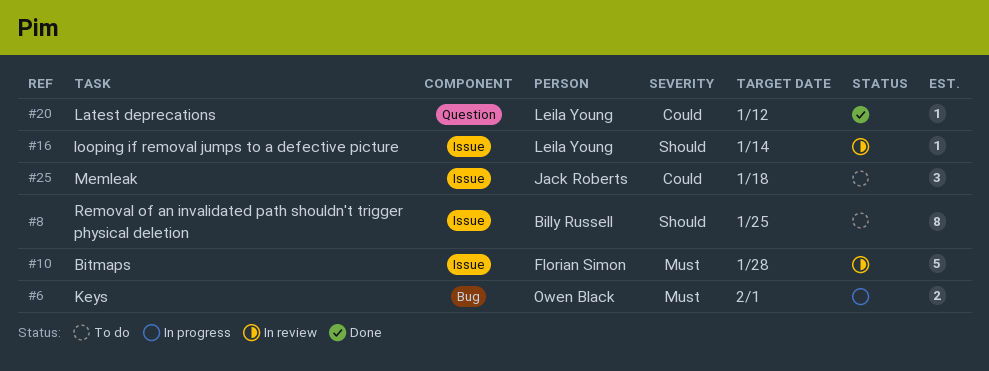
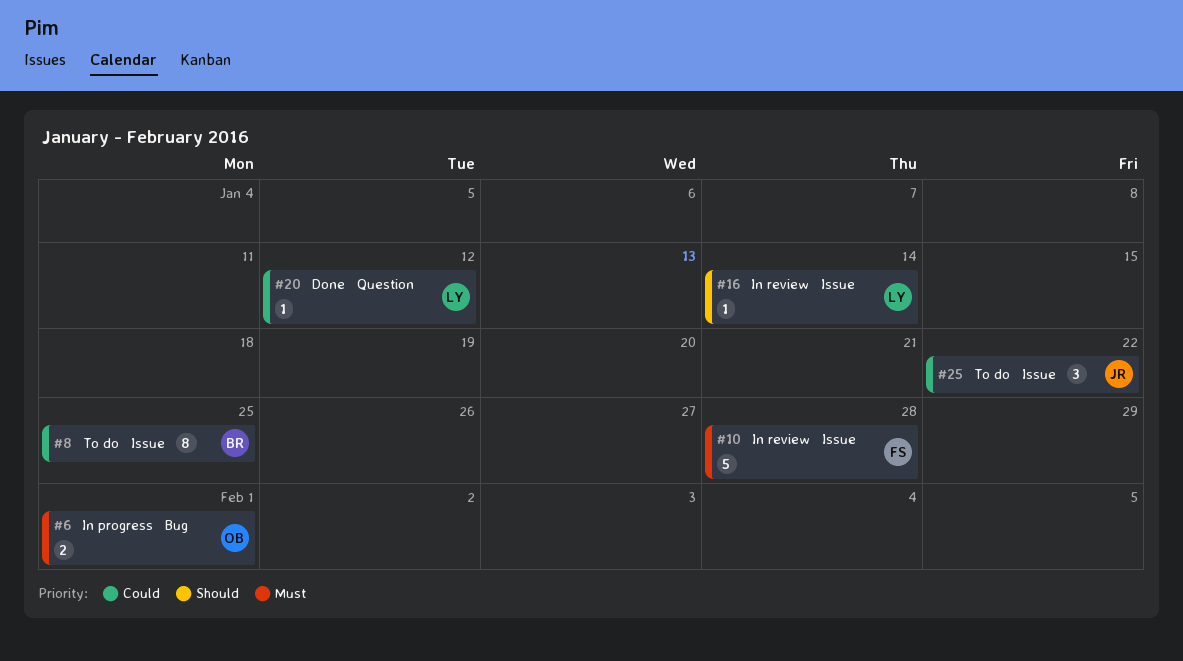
#8, priority: Should -> Could
#25, due: Jan 18 -> Jan 22

